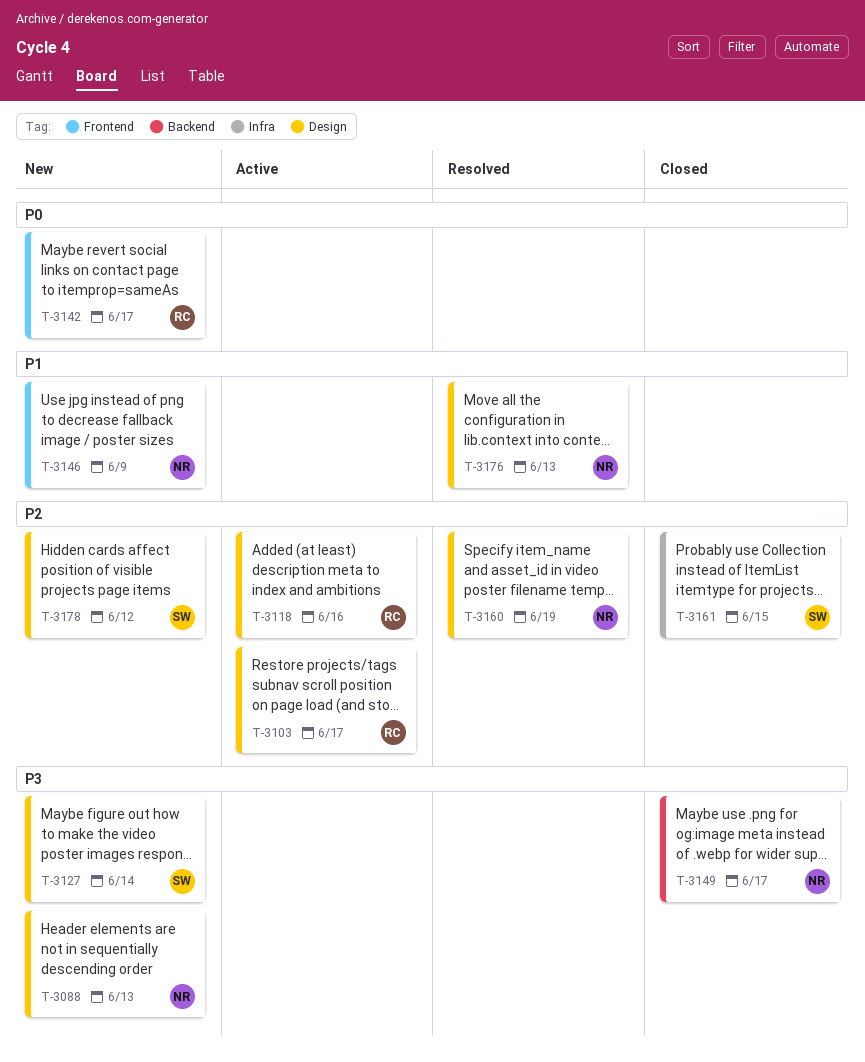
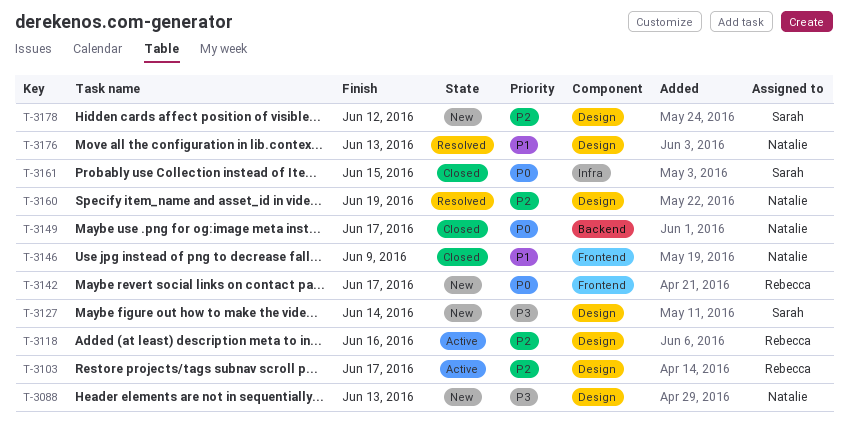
T-3146, status: New -> Closed
T-3149, priority: P3 -> P0
T-3161, priority: P2 -> P0

